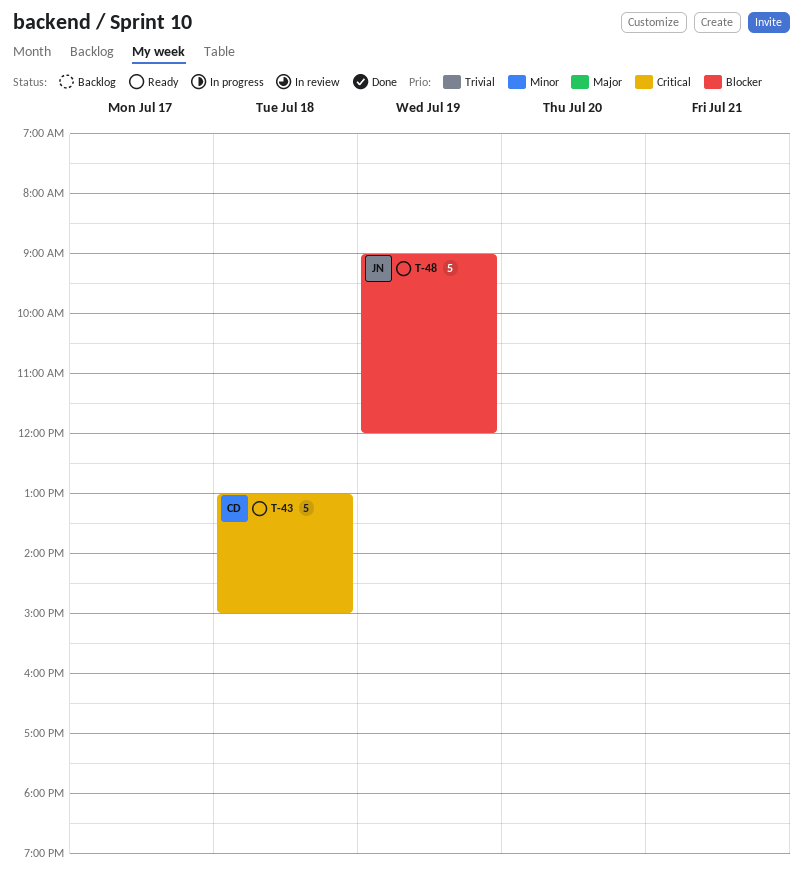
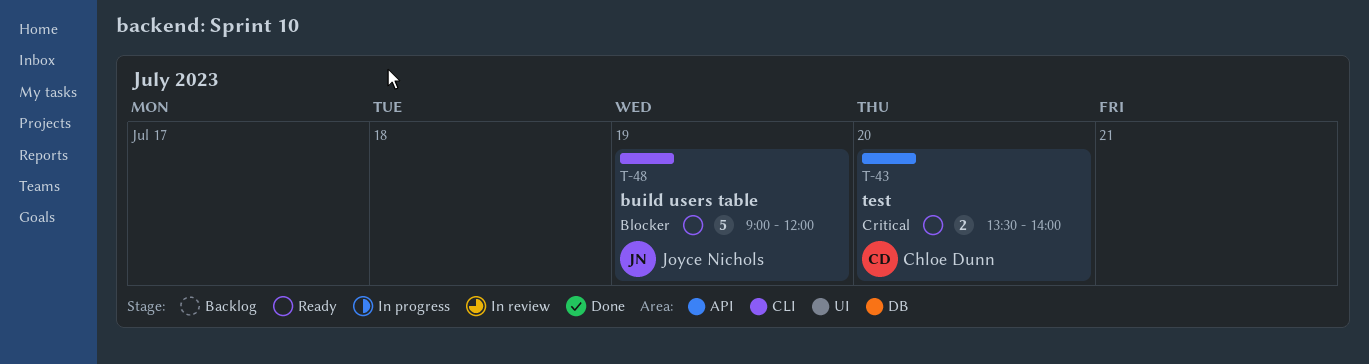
T-43, estimate: 5 -> 2
T-43, day: Jul 18 -> Jul 20
T-43, begins: 13:00 -> 13:30
T-43, ends: 15:00 -> 14:00

